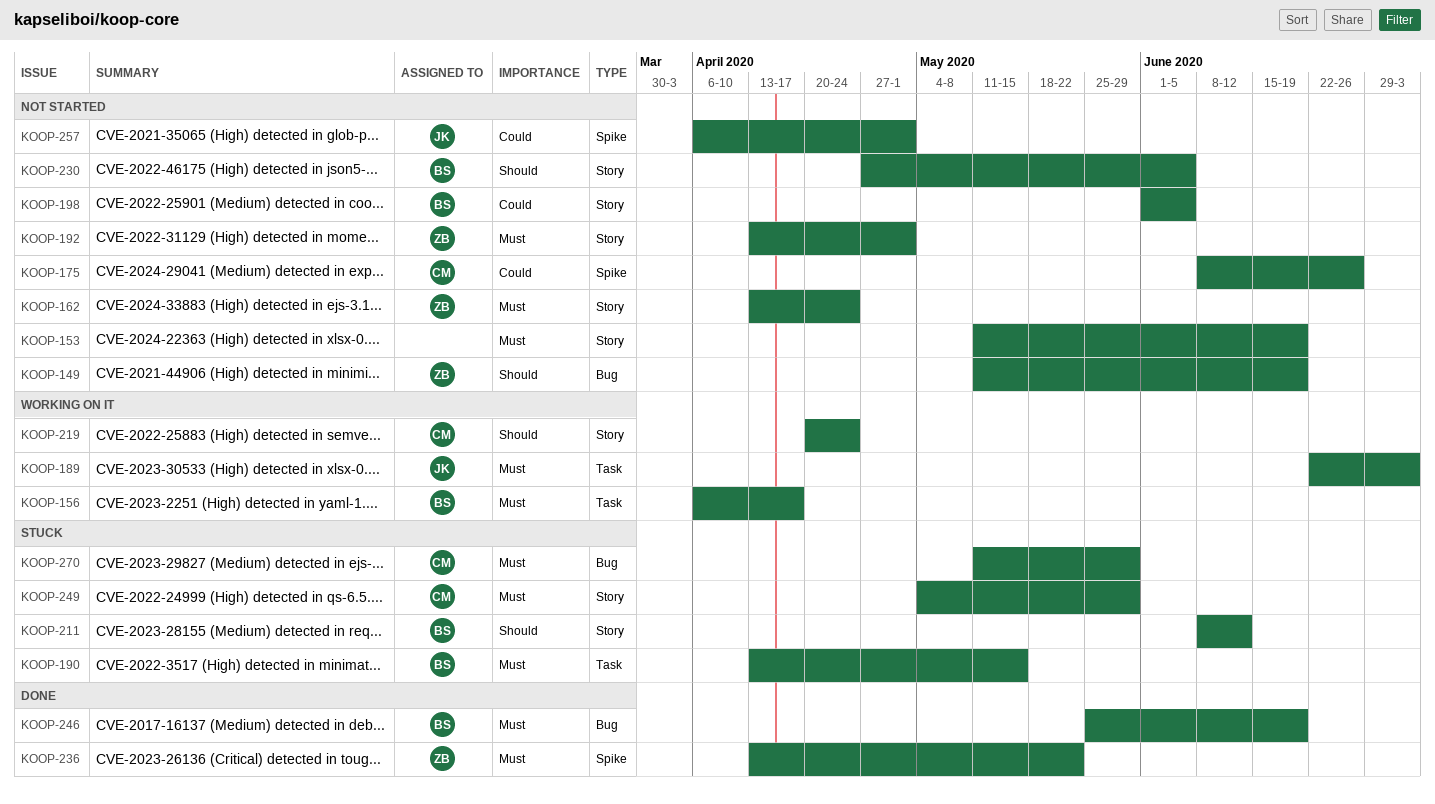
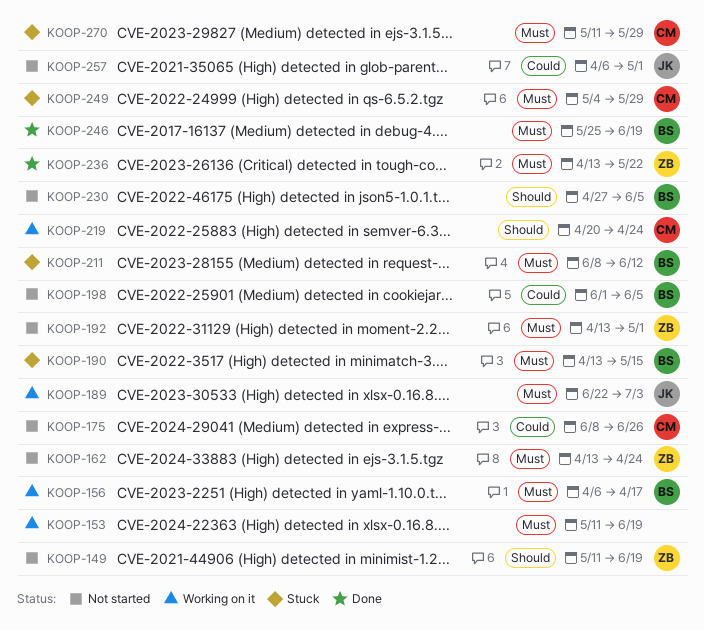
KOOP-153, status: Not started -> Working on it
KOOP-211, priority: Should -> Must

